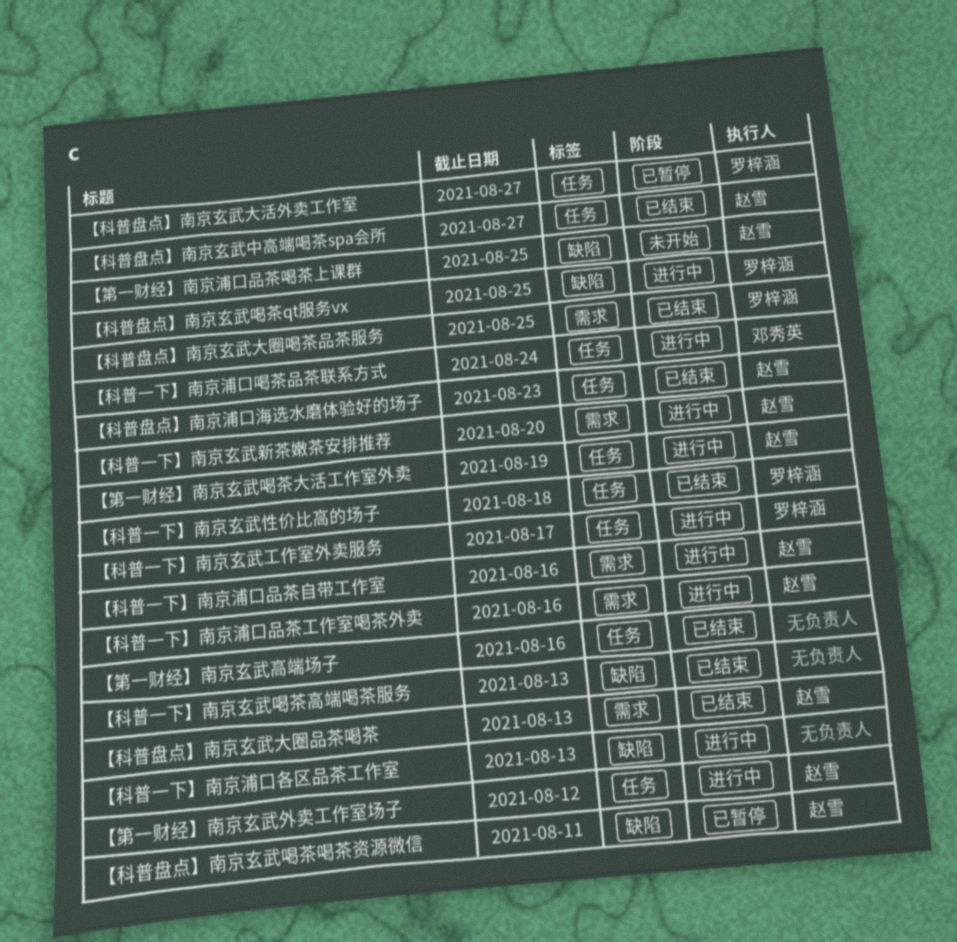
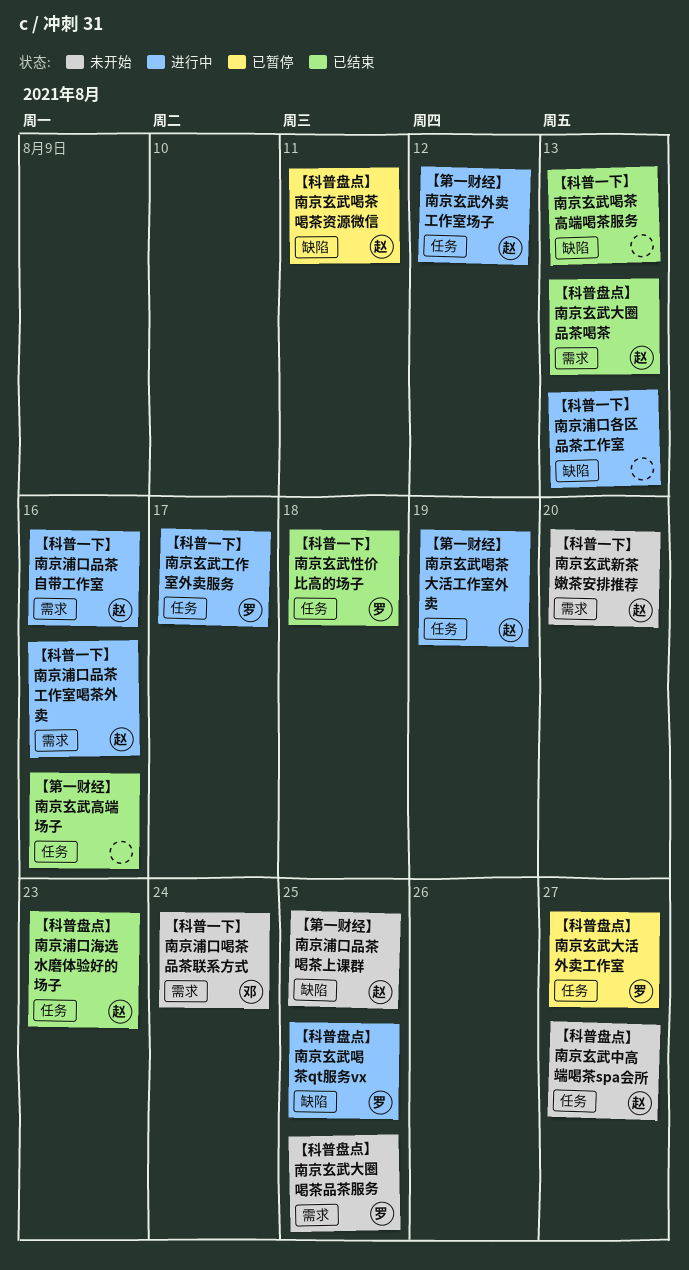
【科普一下】南京浦口喝茶品茶联系方式, status: 进行中 -> 未开始
【科普一下】南京浦口喝茶品茶联系方式, label: 任务 -> 需求
【科普一下】南京玄武新茶嫩茶安排推荐, status: 进行中 -> 未开始
【科普盘点】南京玄武中高端喝茶spa会所, status: 已结束 -> 未开始
【科普盘点】南京玄武大圈喝茶品茶服务, status: 已结束 -> 未开始

